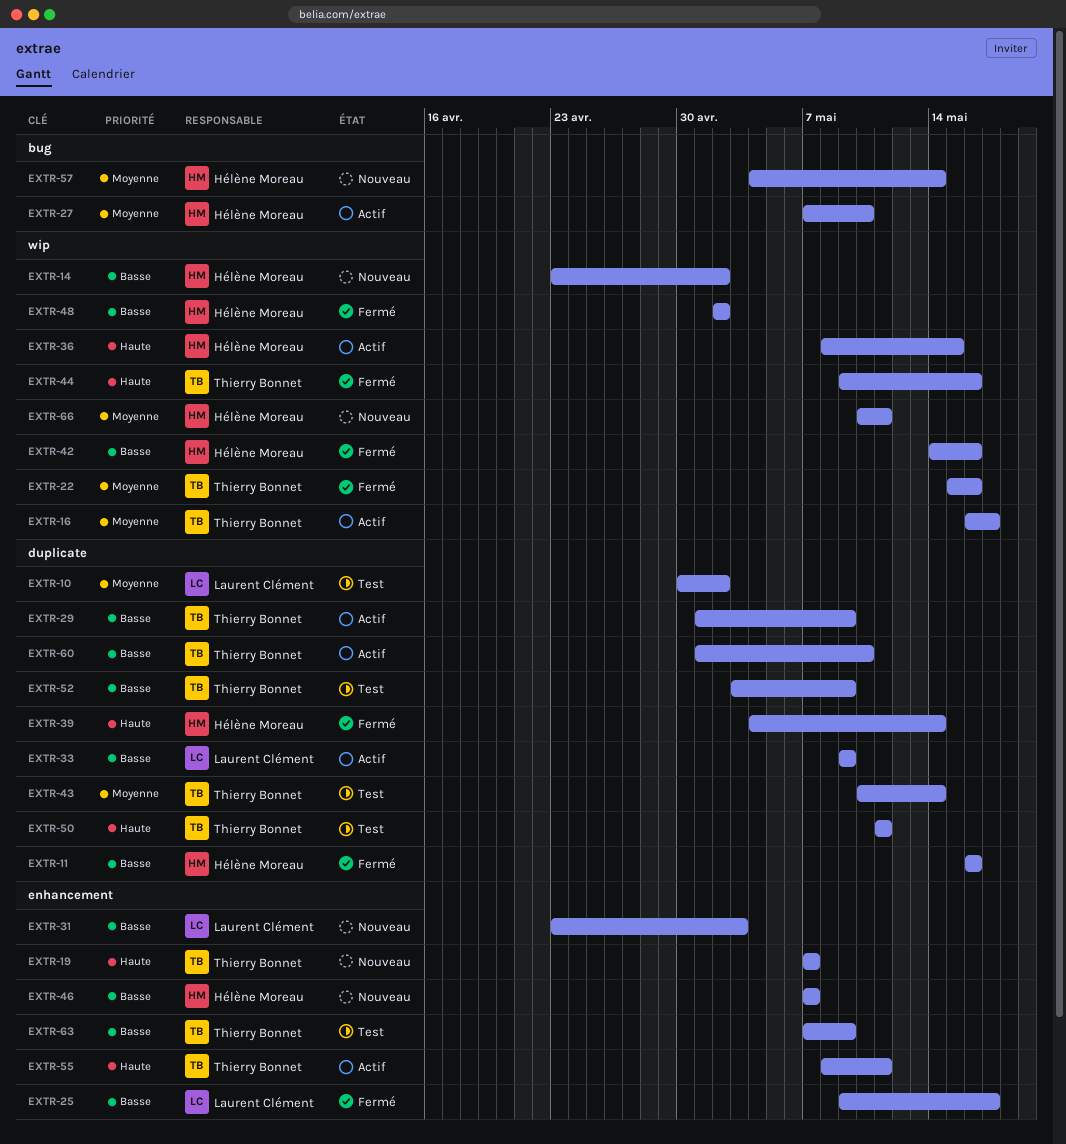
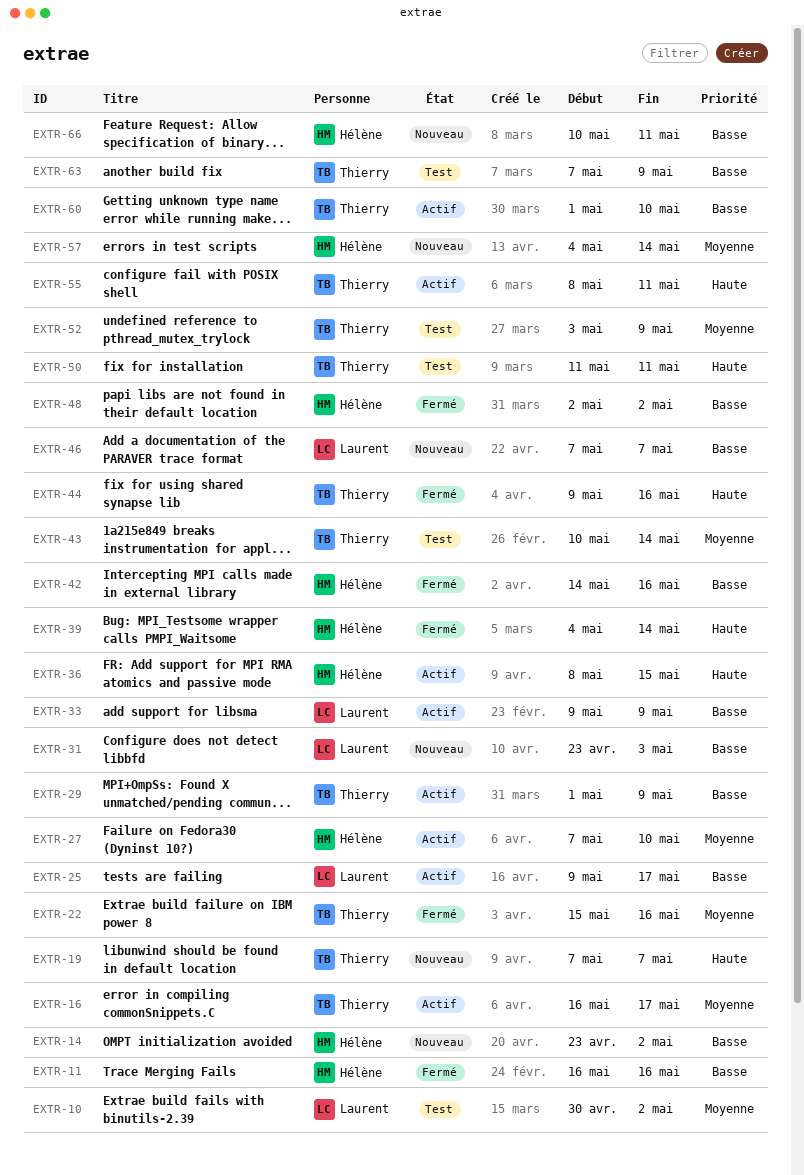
EXTR-25, status: Fermé -> Actif
EXTR-46, owner: Hélène Moreau -> Laurent Clément
EXTR-52, priority: Basse -> Moyenne
EXTR-66, priority: Moyenne -> Basse

